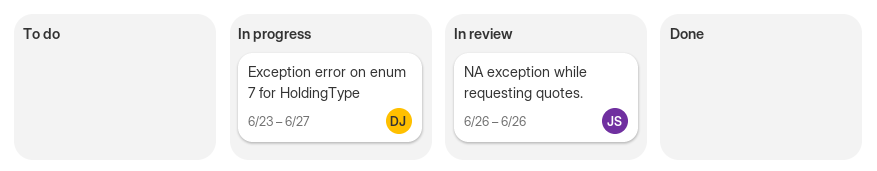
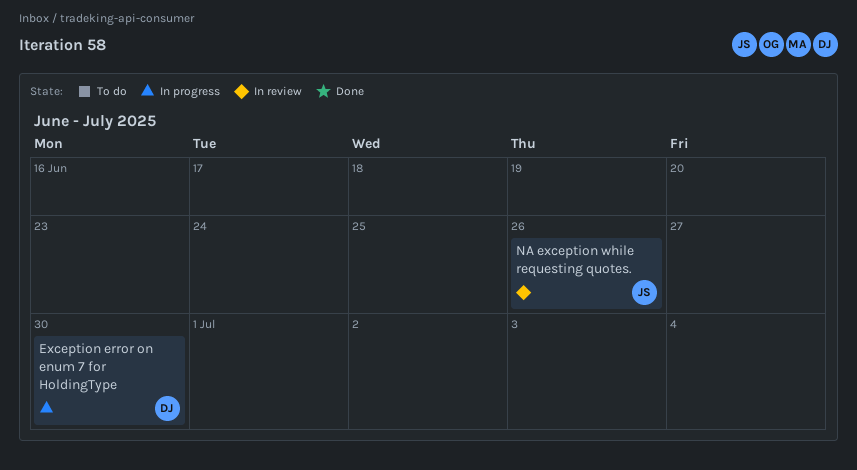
Exception error on enum 7 for HoldingType, due: Jun 27 -> Jun 30

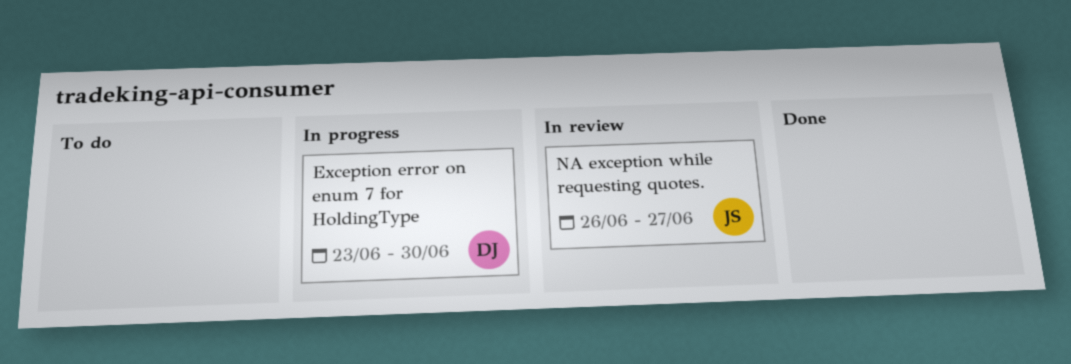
NA exception while requesting quotes., due: Jun 26 -> Jun 27

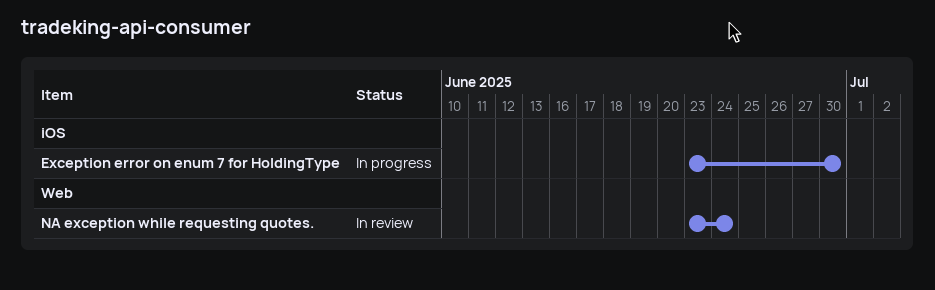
NA exception while requesting quotes., start: Jun 26 -> Jun 23
NA exception while requesting quotes., due: Jun 27 -> Jun 24

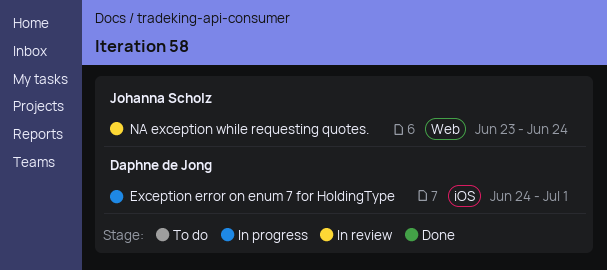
Exception error on enum 7 for HoldingType, start: Jun 23 -> Jun 24
Exception error on enum 7 for HoldingType, due: Jun 30 -> Jul 1

